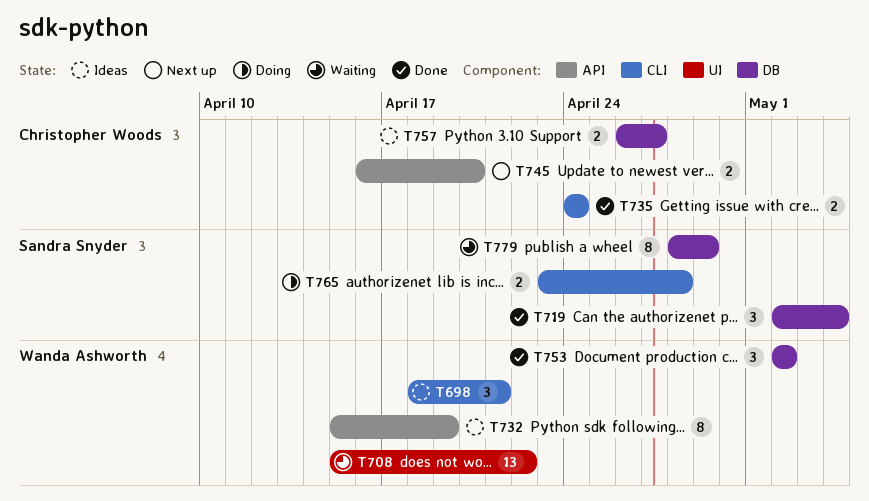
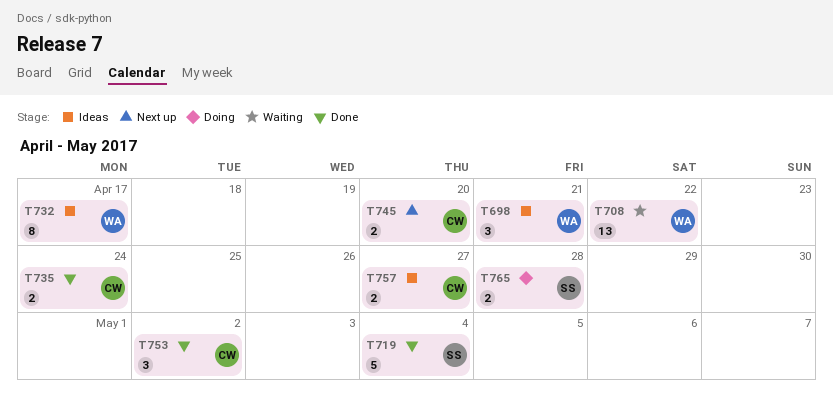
T719, estimate: 3 -> 5
T732, due: Apr 19 -> Apr 17
T753, owner: Wanda Ashworth -> Christopher Woods
T779: present -> none

